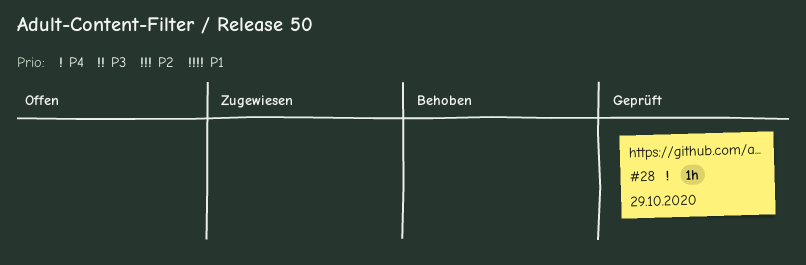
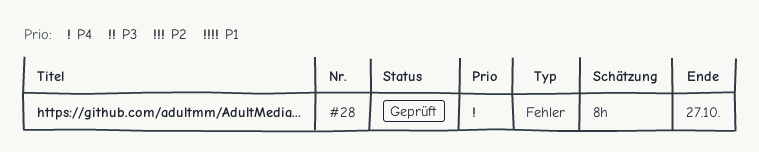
#28, estimate: 1h -> 8h
#28, due: Oct 29 -> Oct 27

